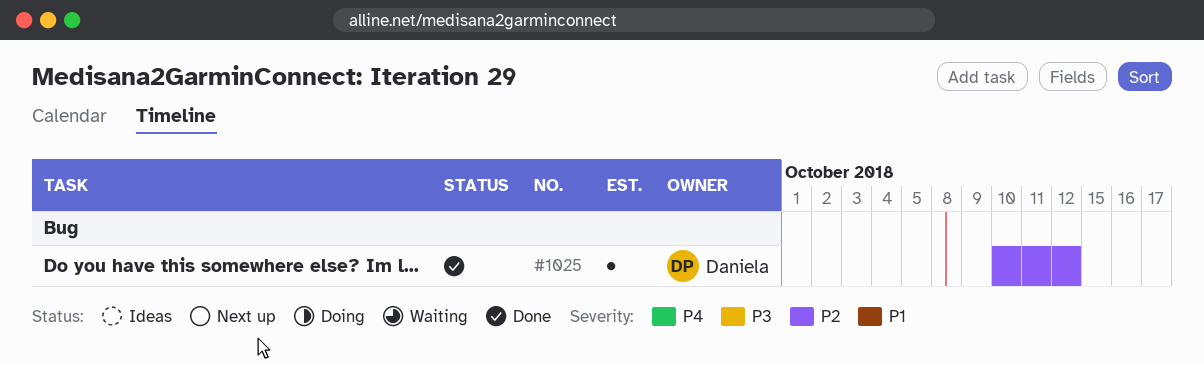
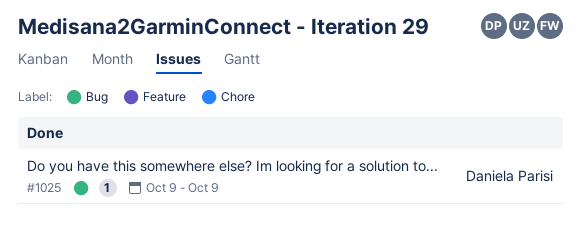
#1025, start: Oct 10 -> Oct 9
#1025, due: Oct 12 -> Oct 9

